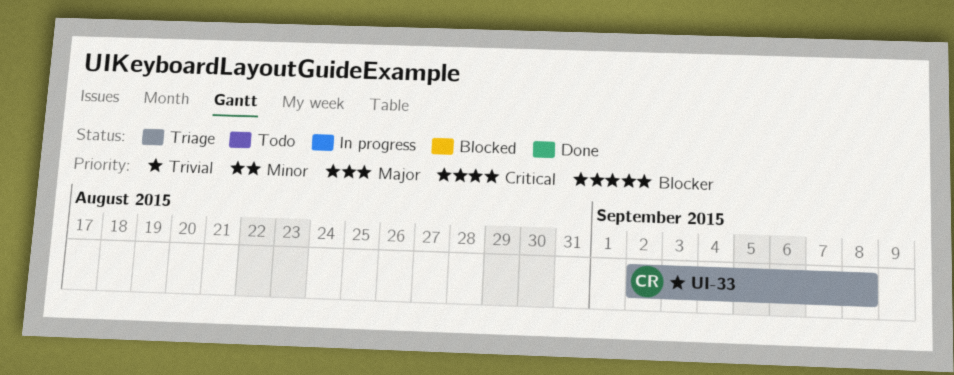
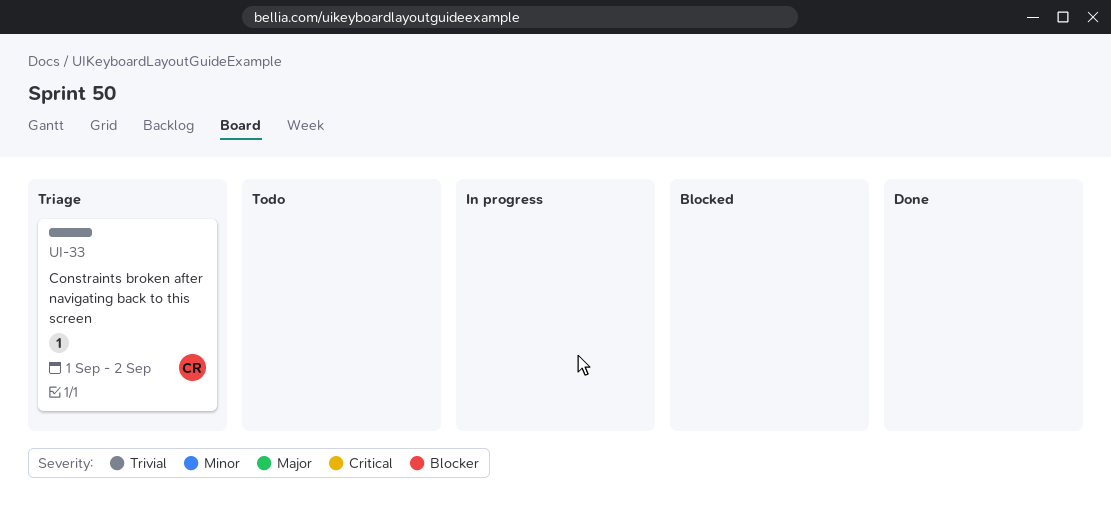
UI-33, start: Sep 2 -> Sep 1
UI-33, due: Sep 8 -> Sep 2

